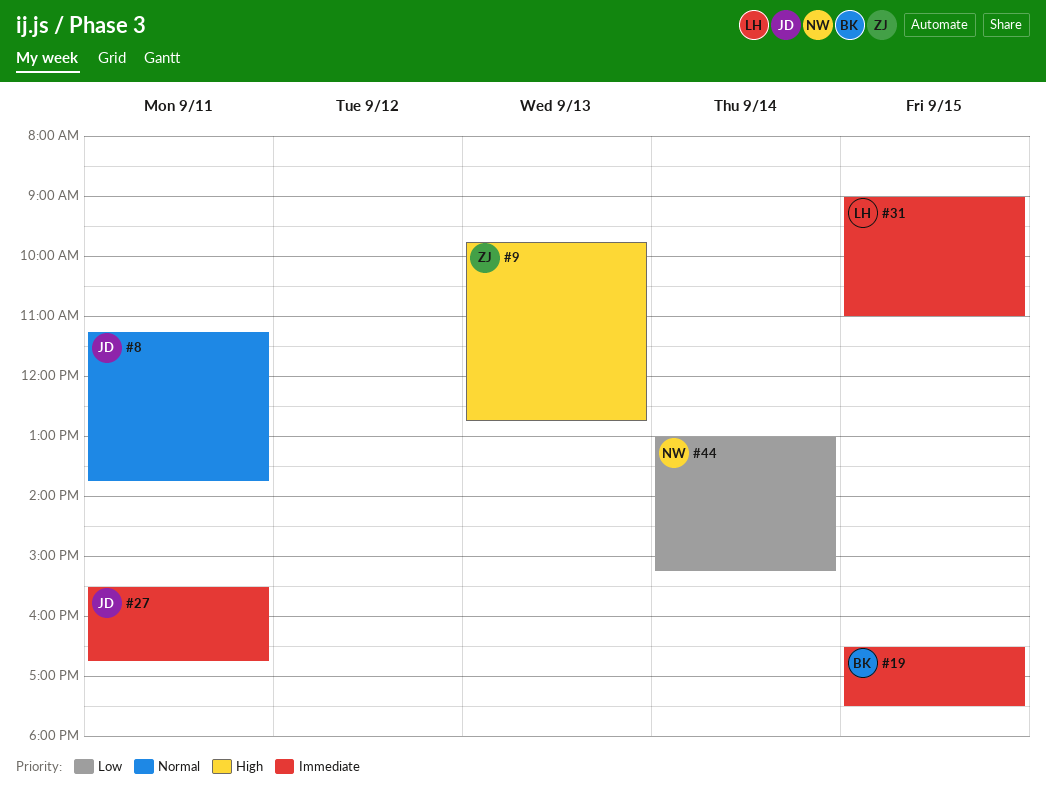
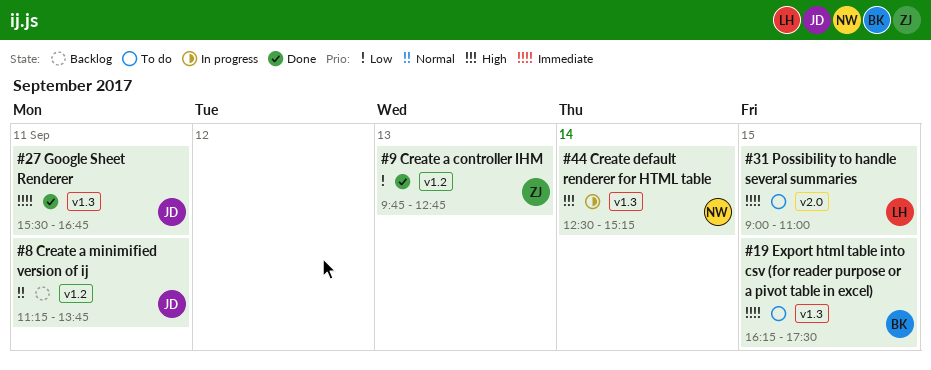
#9, priority: High -> Low
#19, begins: 16:30 -> 16:15
#44, priority: Low -> High
#44, begins: 13:00 -> 12:30

